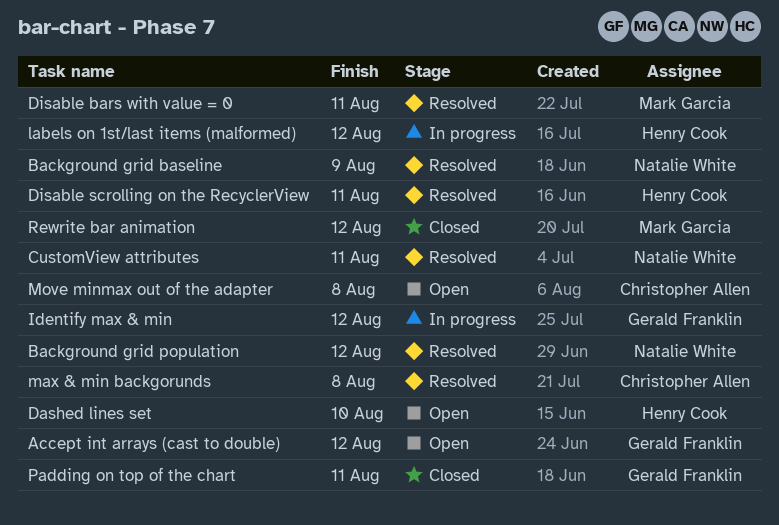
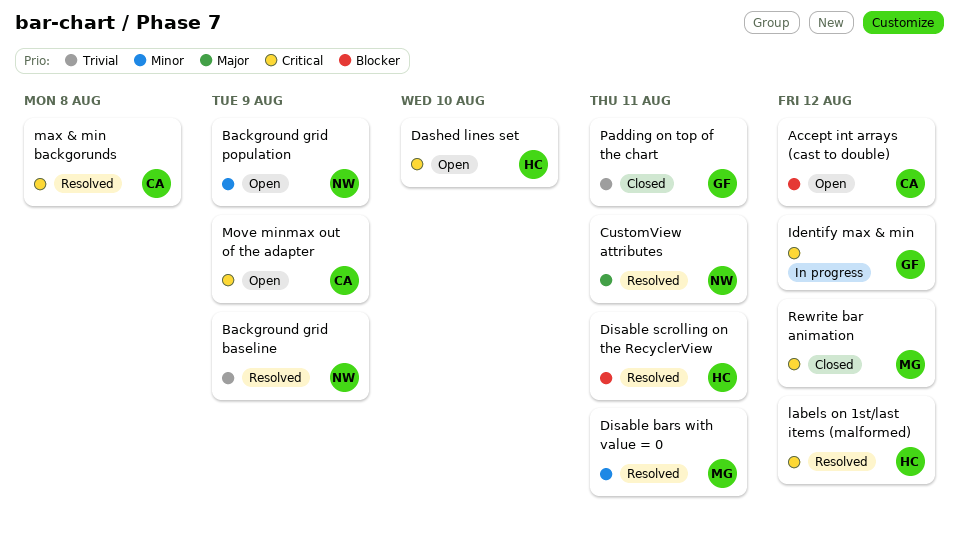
Accept int arrays (cast to double), owner: Gerald Franklin -> Christopher Allen
Background grid population, status: Resolved -> Open
Background grid population, due: Aug 12 -> Aug 9
labels on 1st/last items (malformed), status: In progress -> Resolved
Move minmax out of the adapter, due: Aug 8 -> Aug 9

